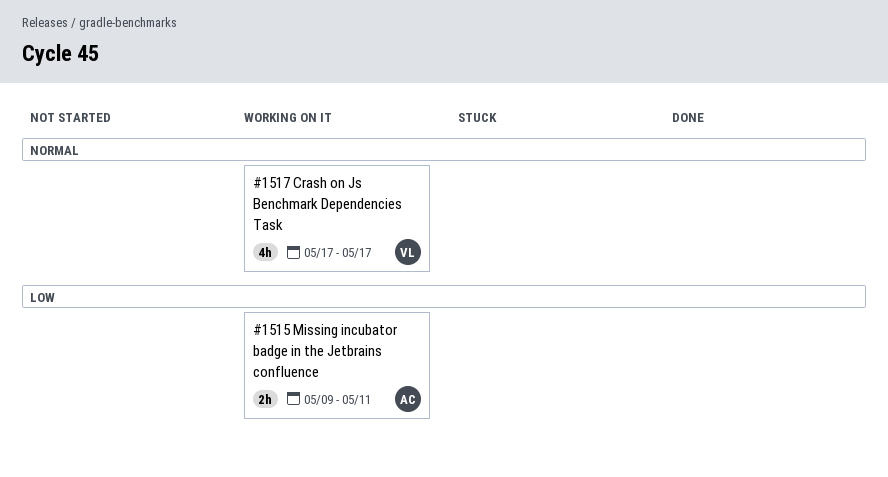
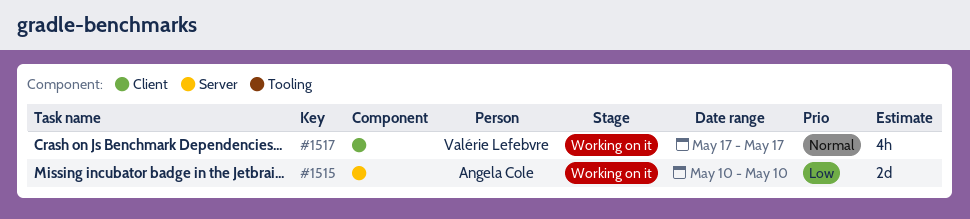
#1515, estimate: 2h -> 2d
#1515, start: May 9 -> May 10
#1515, due: May 11 -> May 10

